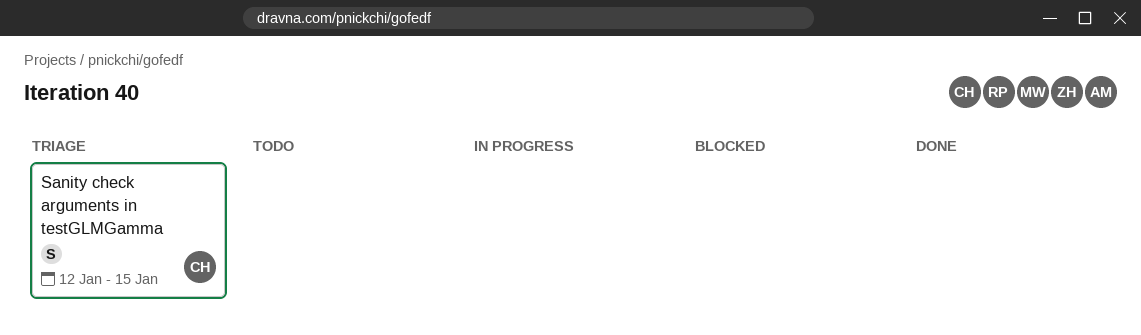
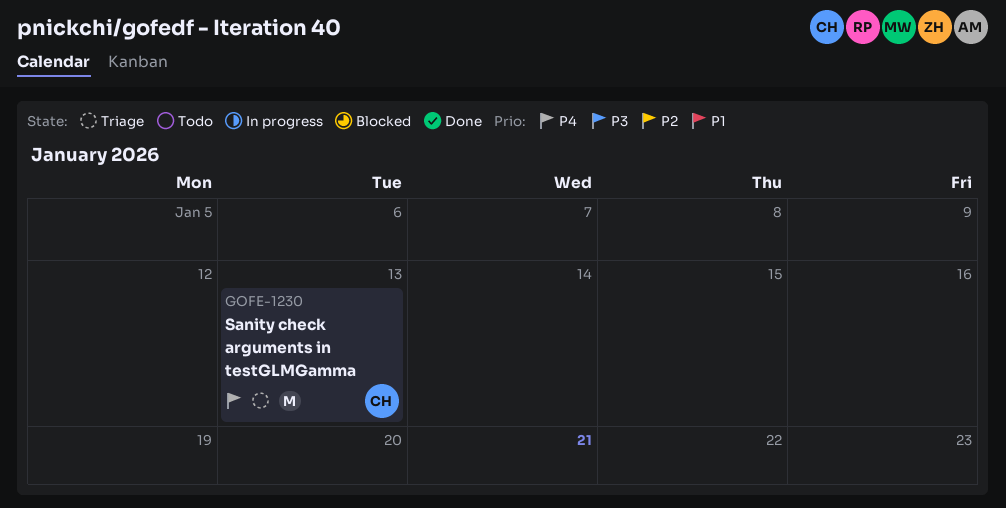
Sanity check arguments in testGLMGamma, estimate: S -> M
Sanity check arguments in testGLMGamma, due: Jan 15 -> Jan 13

